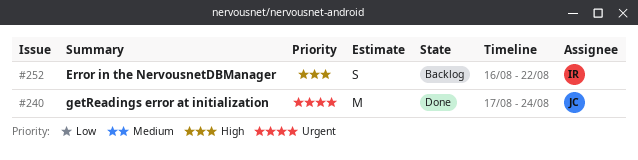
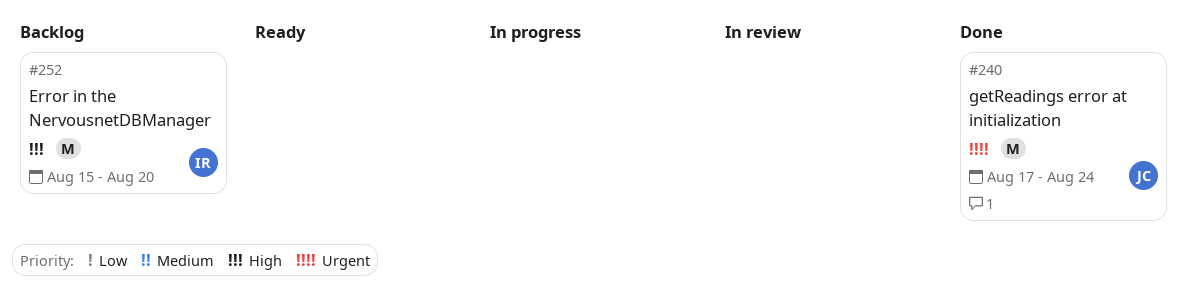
#252, estimate: S -> M
#252, start: Aug 16 -> Aug 15
#252, due: Aug 22 -> Aug 20

